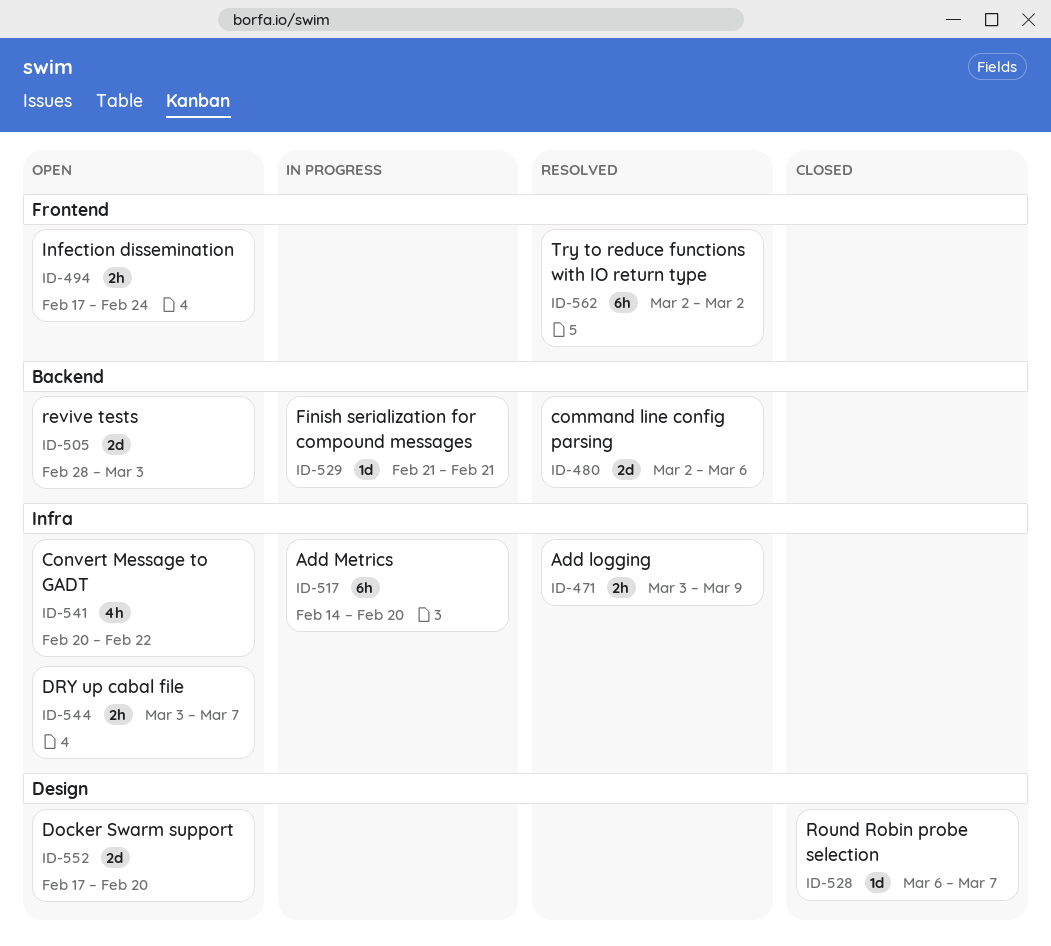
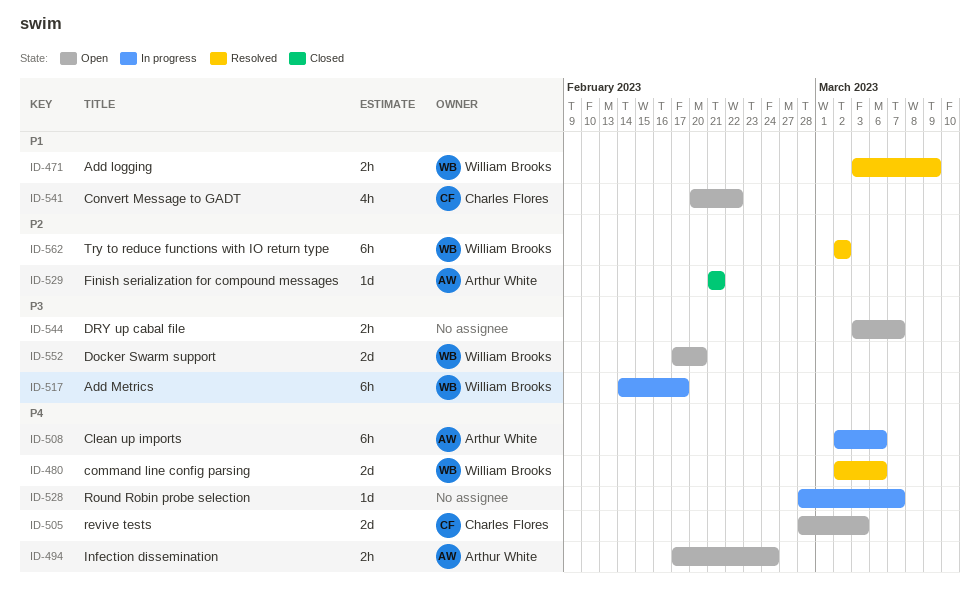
ID-508: none -> present
ID-517, due: Feb 20 -> Feb 17
ID-528, status: Closed -> In progress
ID-528, start: Mar 6 -> Feb 28
ID-529, status: In progress -> Closed

